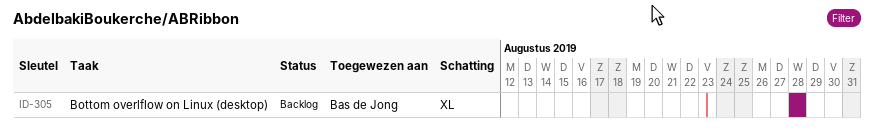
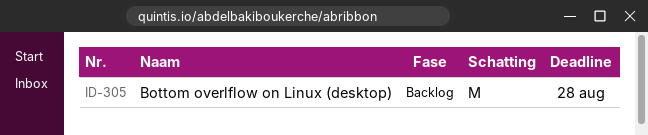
ID-305, estimate: XL -> M

